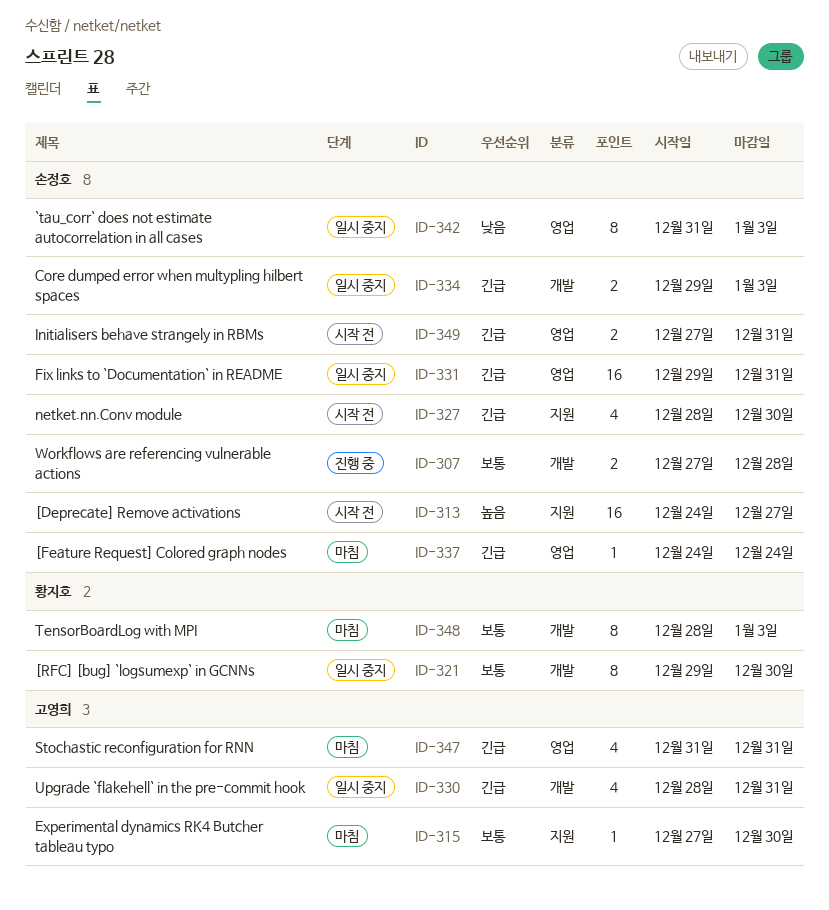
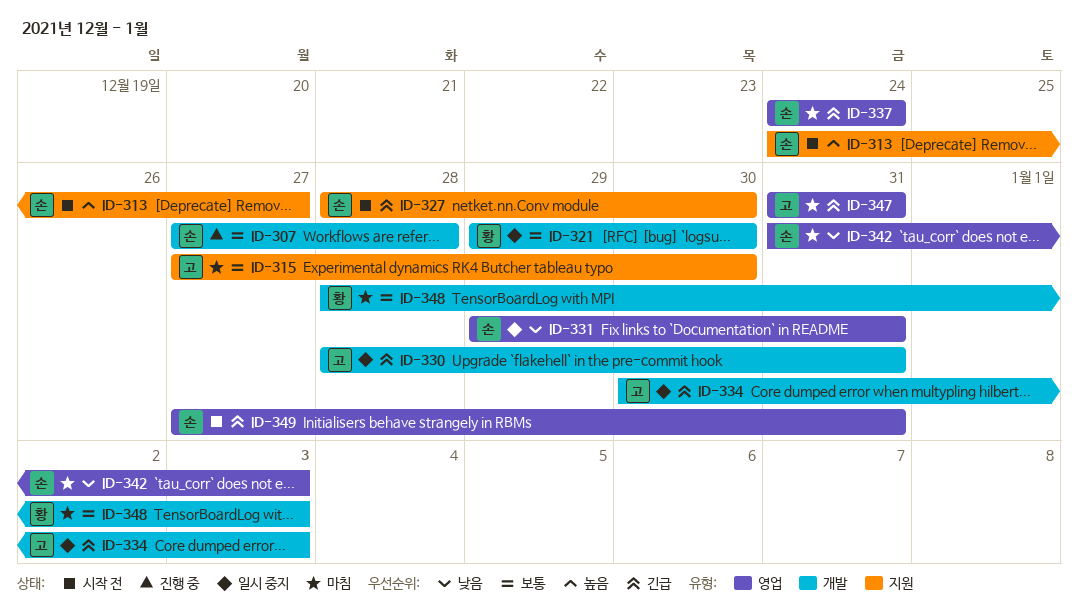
ID-331, priority: 긴급 -> 낮음
ID-334, owner: 손정호 -> 고영희
ID-334, start: Dec 29 -> Dec 30
ID-342, status: 일시 중지 -> 마침

